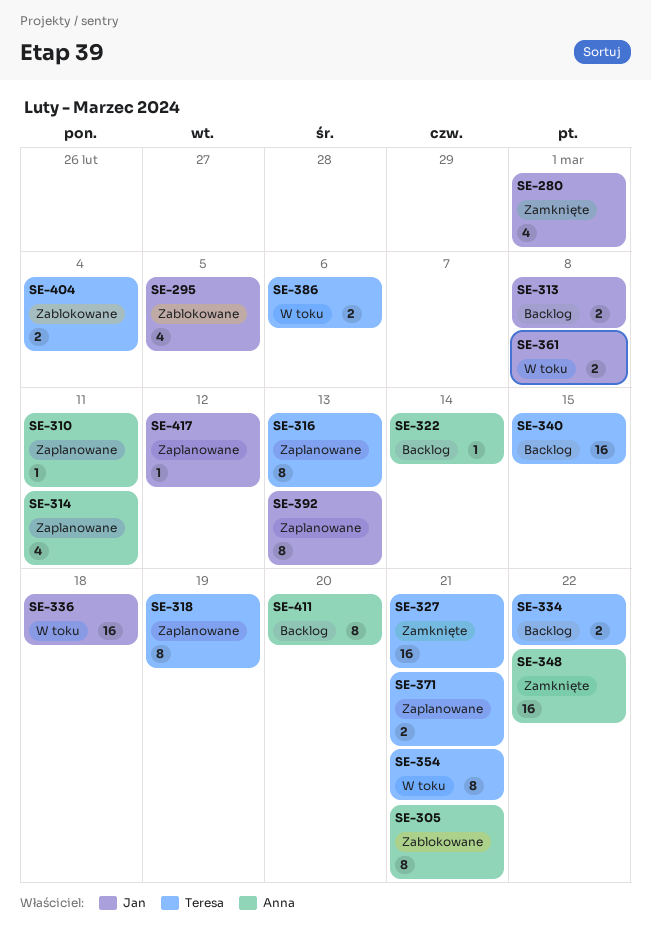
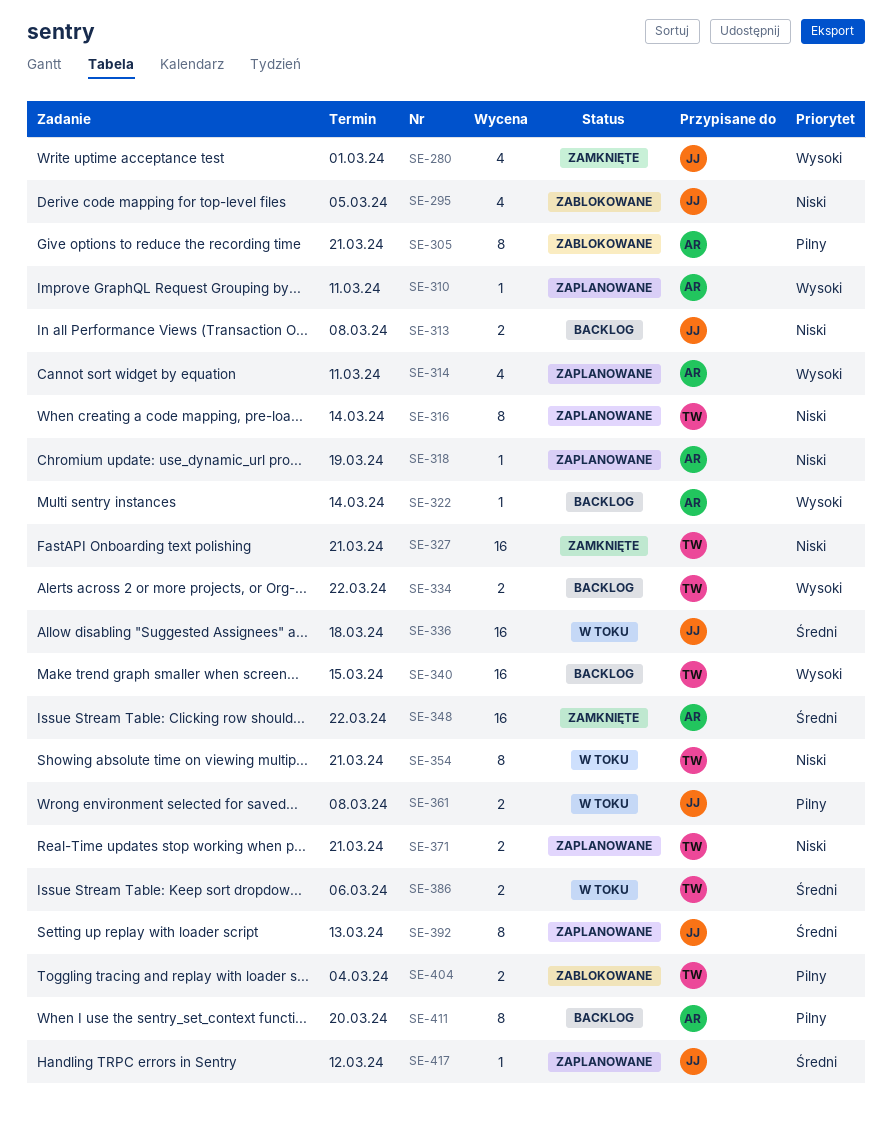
SE-316, due: Mar 13 -> Mar 14
SE-318, owner: Teresa -> Anna
SE-318, estimate: 8 -> 1

